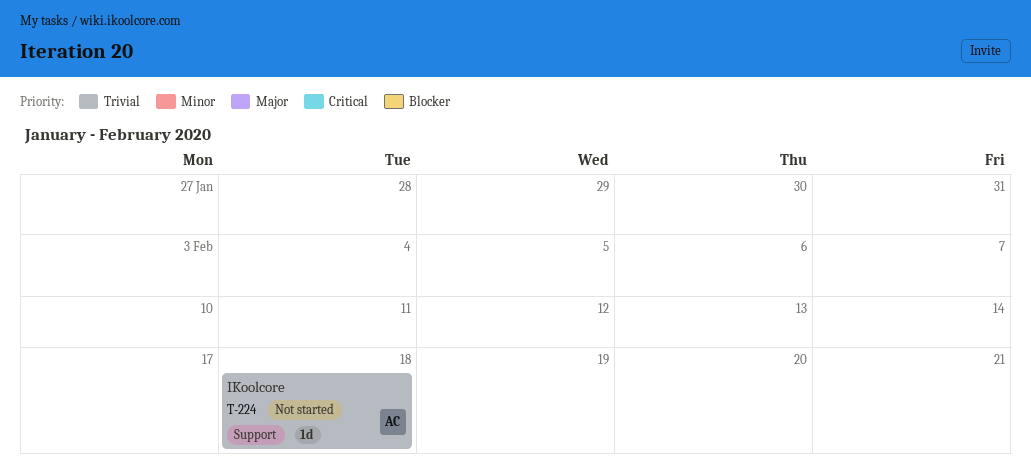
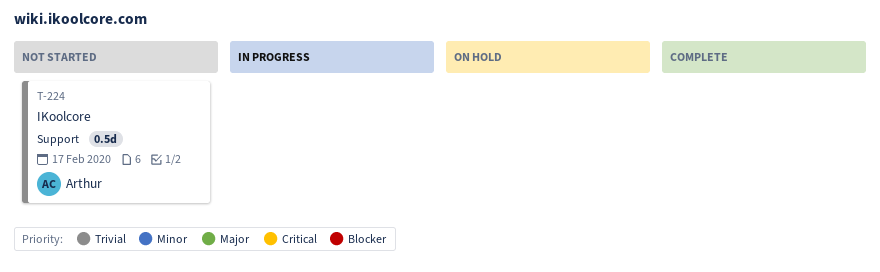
T-224, estimate: 1d -> 0.5d
T-224, due: Feb 18 -> Feb 17

